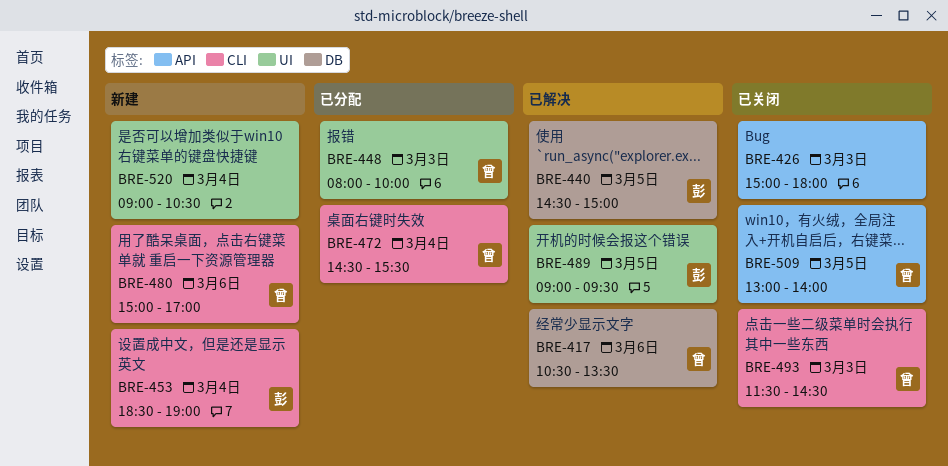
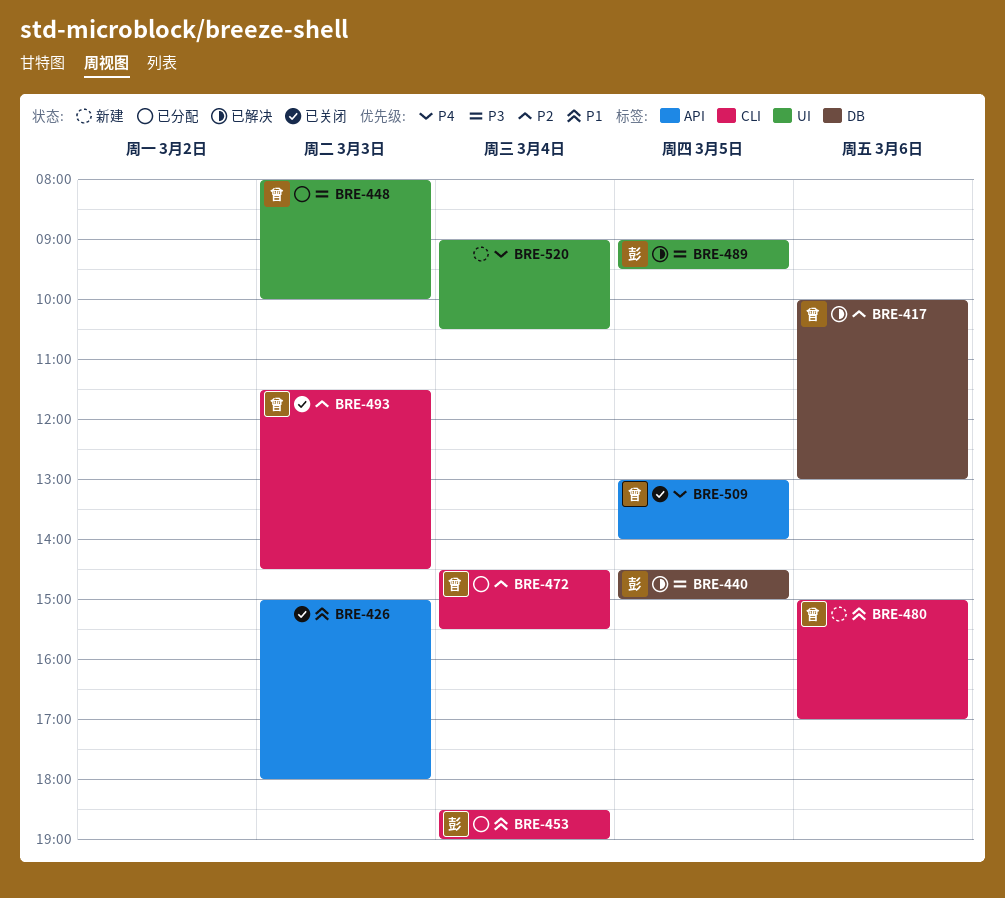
BRE-417, begins: 10:30 -> 10:00
BRE-417, ends: 13:30 -> 13:00
BRE-453, status: 新建 -> 已分配

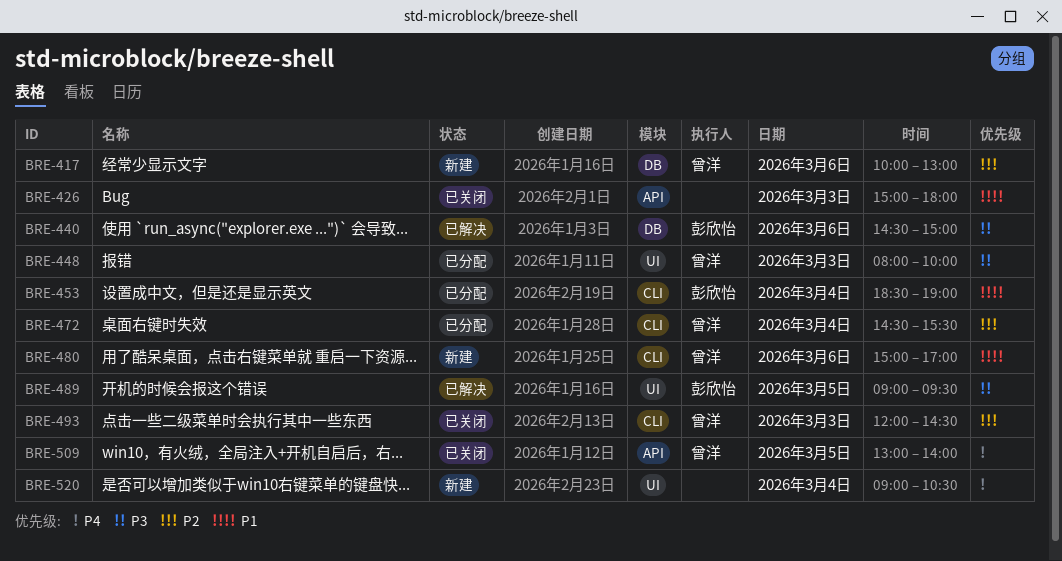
BRE-417, status: 已解决 -> 新建
BRE-440, day: Mar 5 -> Mar 6
BRE-493, begins: 11:30 -> 12:00

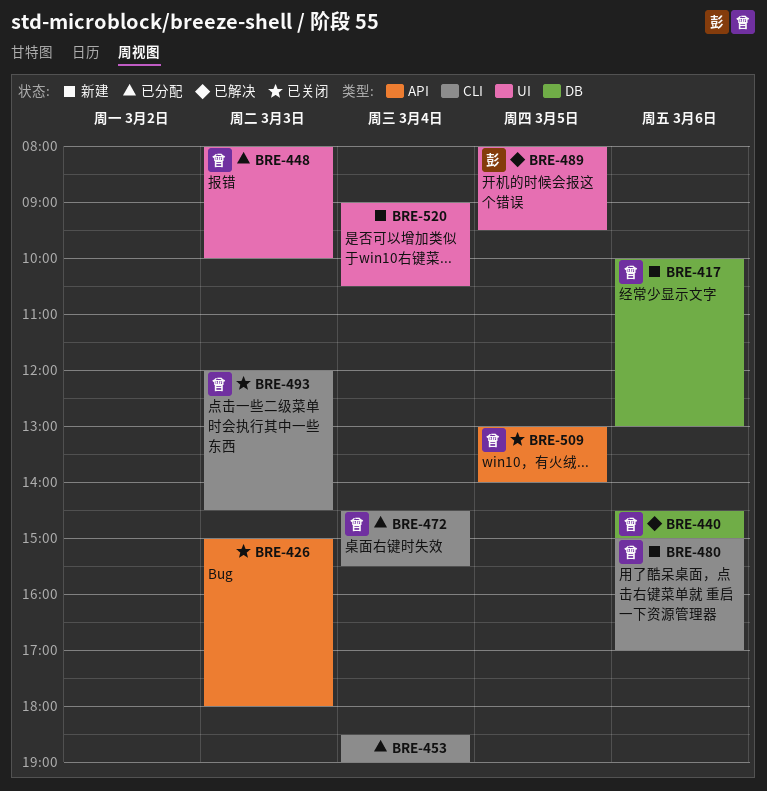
BRE-440, owner: 彭欣怡 -> 曾洋
BRE-453, owner: 彭欣怡 -> none
BRE-489, begins: 09:00 -> 08:00

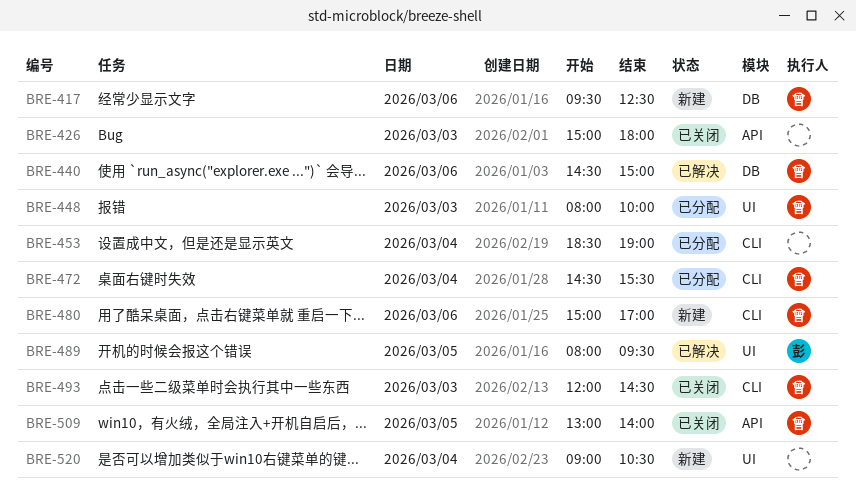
BRE-417, begins: 10:00 -> 09:30
BRE-417, ends: 13:00 -> 12:30

